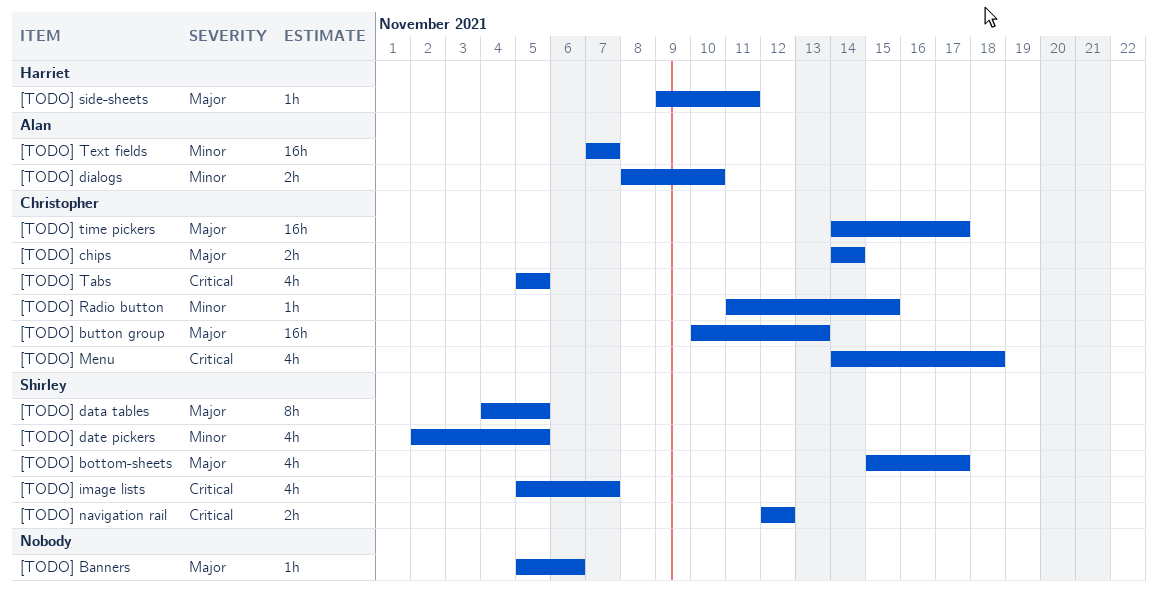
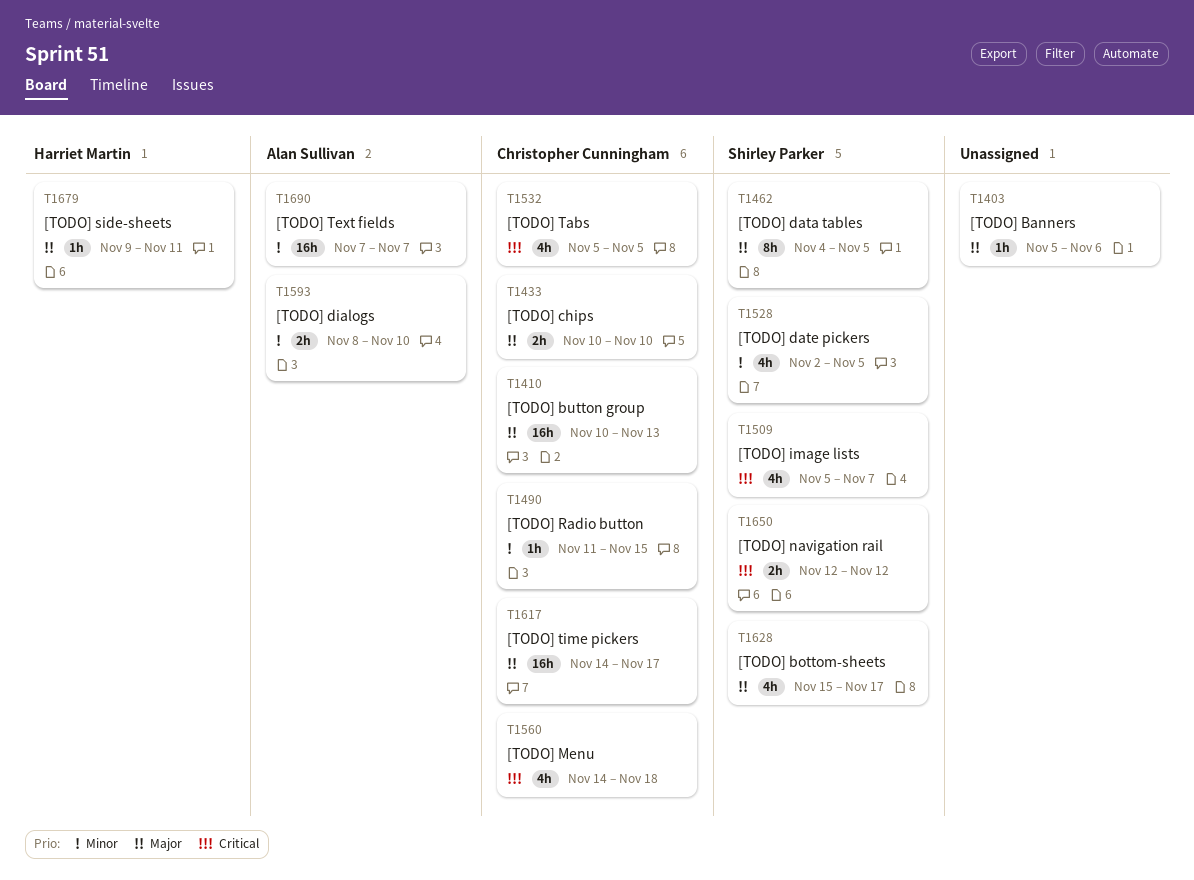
[TODO] chips, start: Nov 14 -> Nov 10
[TODO] chips, due: Nov 14 -> Nov 10

